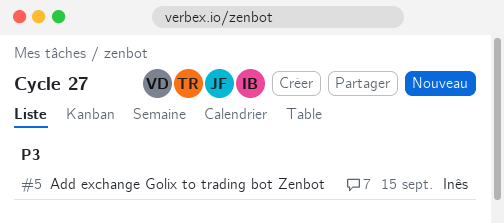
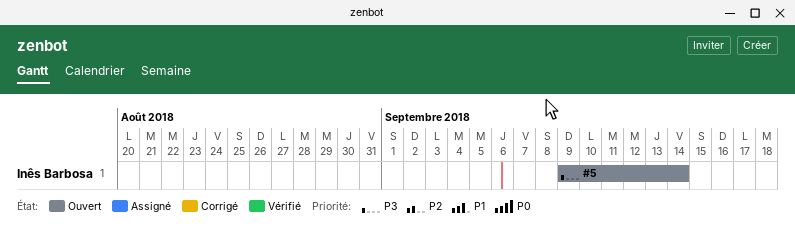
#5, due: Sep 15 -> Sep 14

